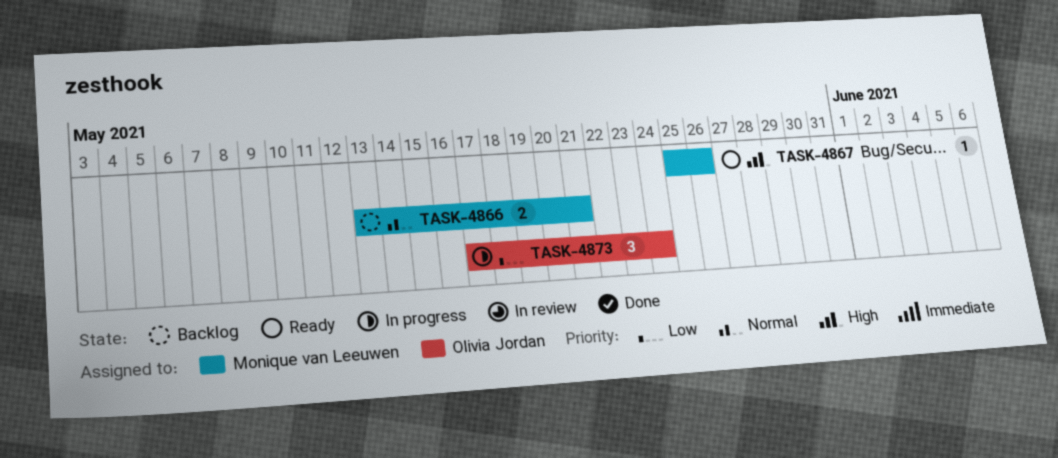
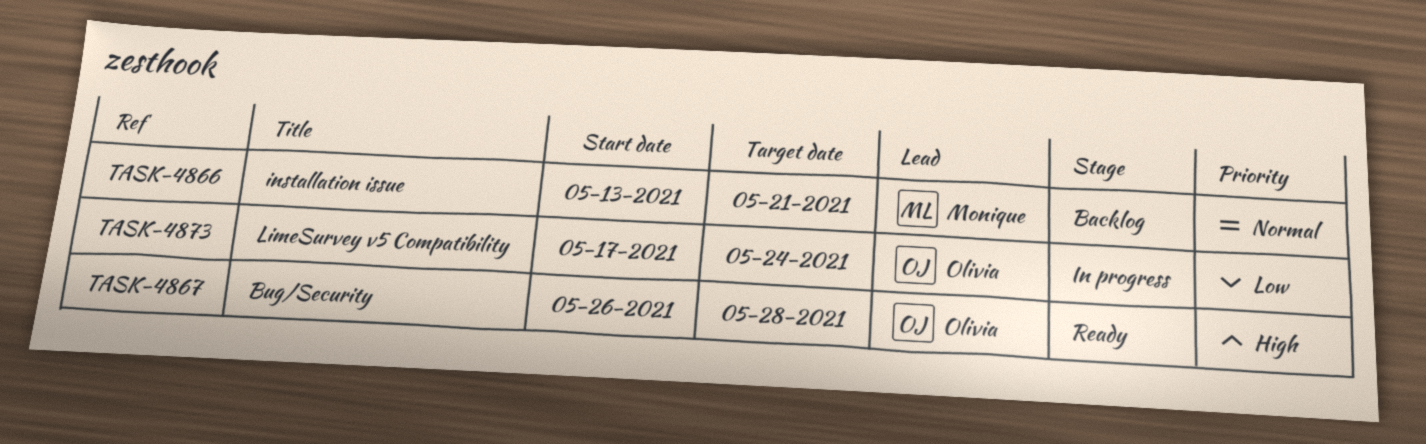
TASK-4867, owner: Monique van Leeuwen -> Olivia Jordan
TASK-4867, start: May 25 -> May 26
TASK-4867, due: May 26 -> May 28

